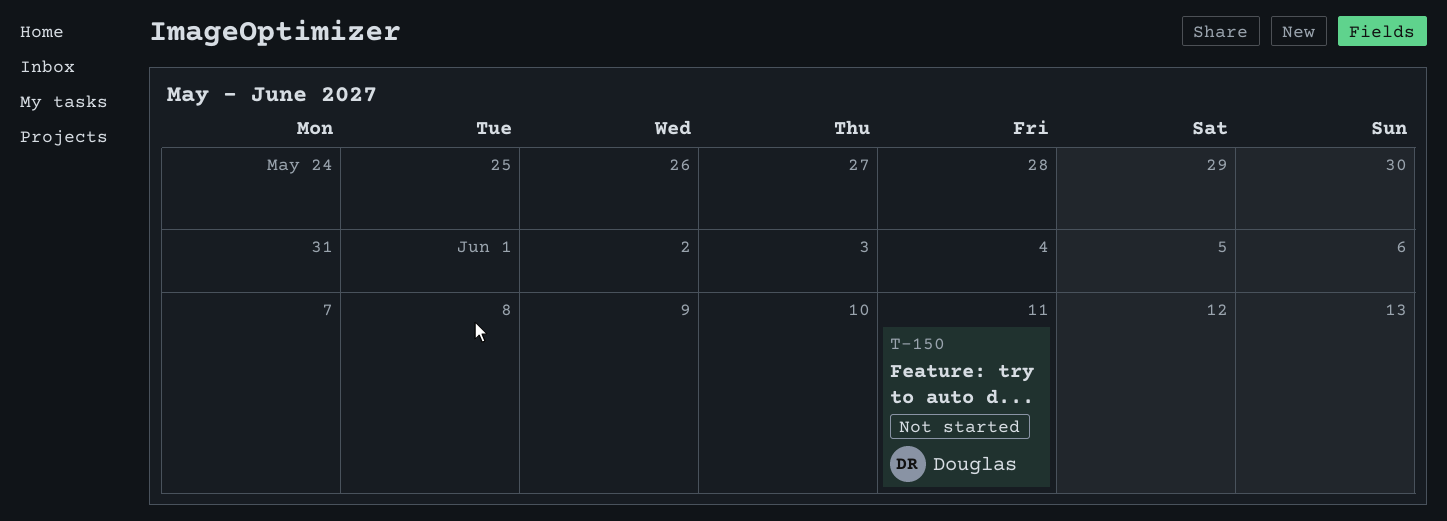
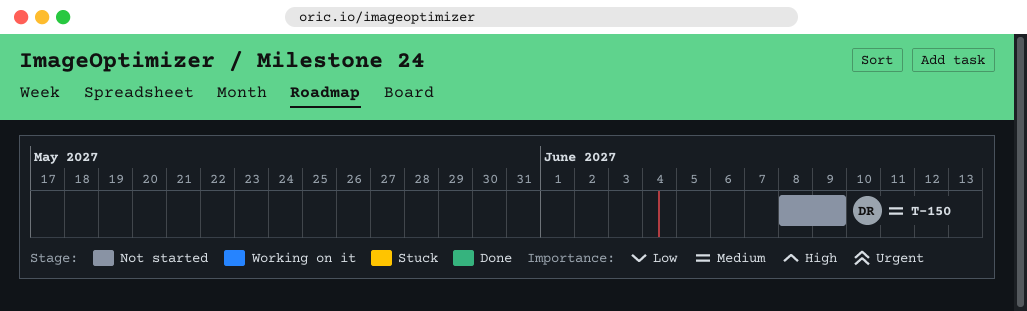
T-150, due: Jun 11 -> Jun 9

